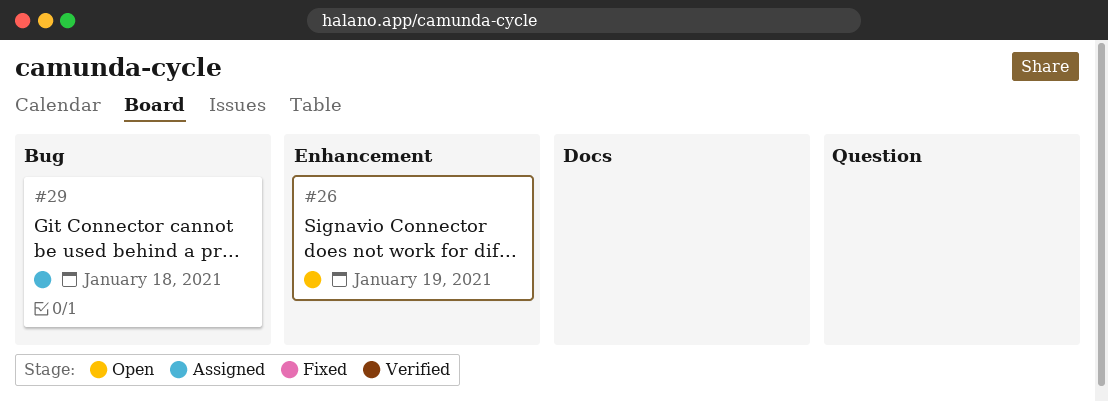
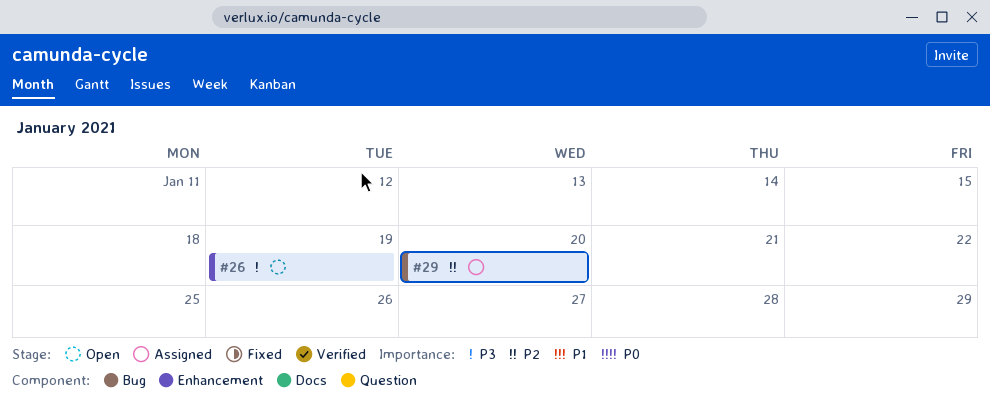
#29, due: Jan 18 -> Jan 20

